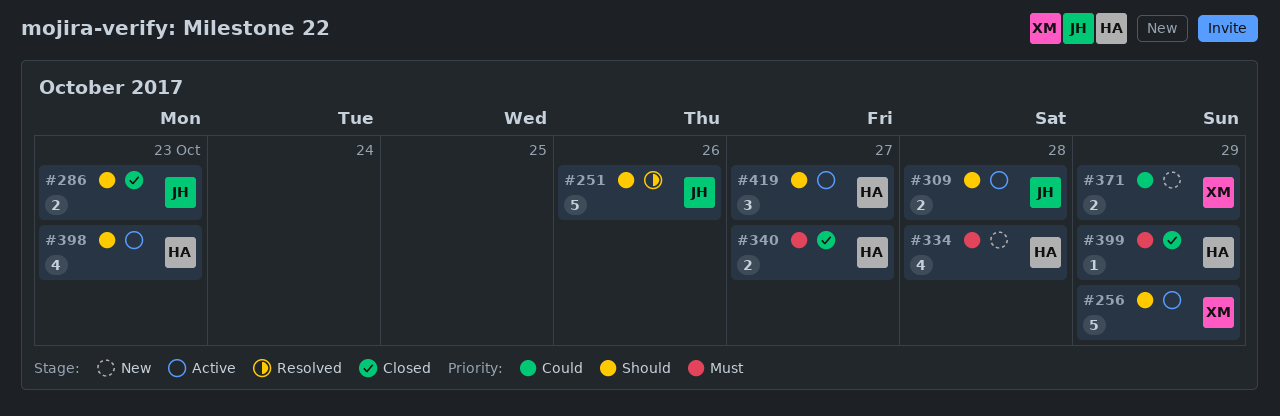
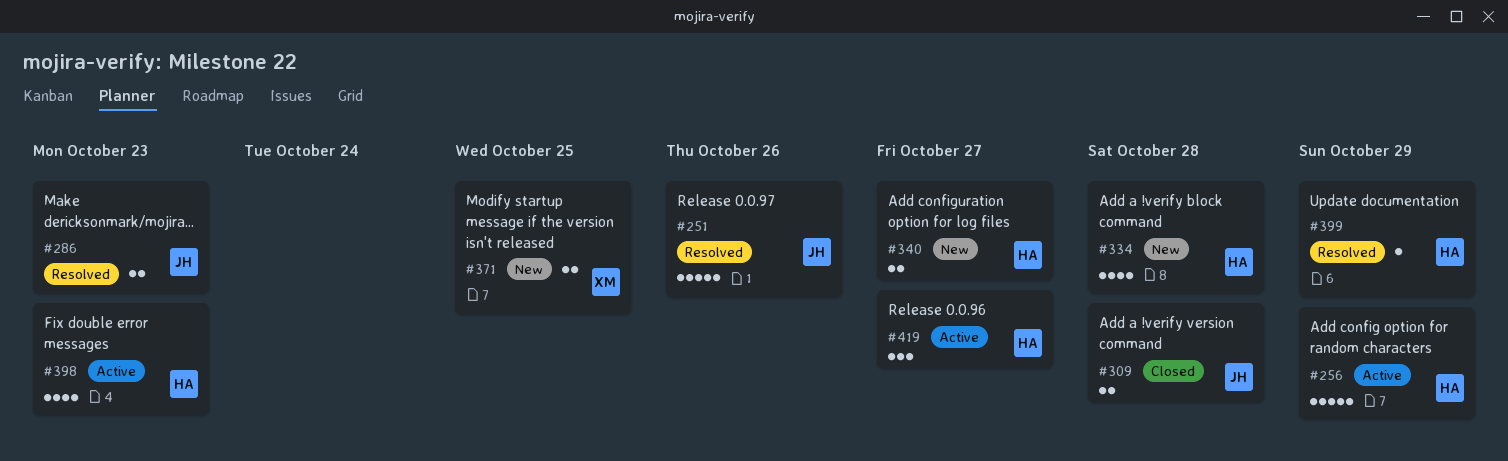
#256, owner: XM -> HA
#286, status: Closed -> Resolved
#309, status: Active -> Closed
#340, status: Closed -> New
#371, due: Oct 29 -> Oct 25
#399, status: Closed -> Resolved

